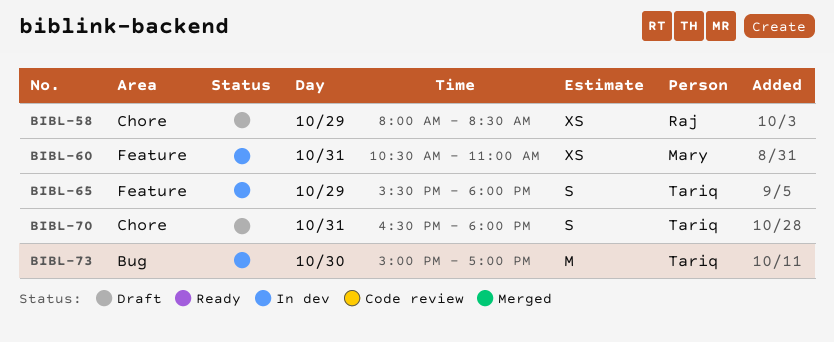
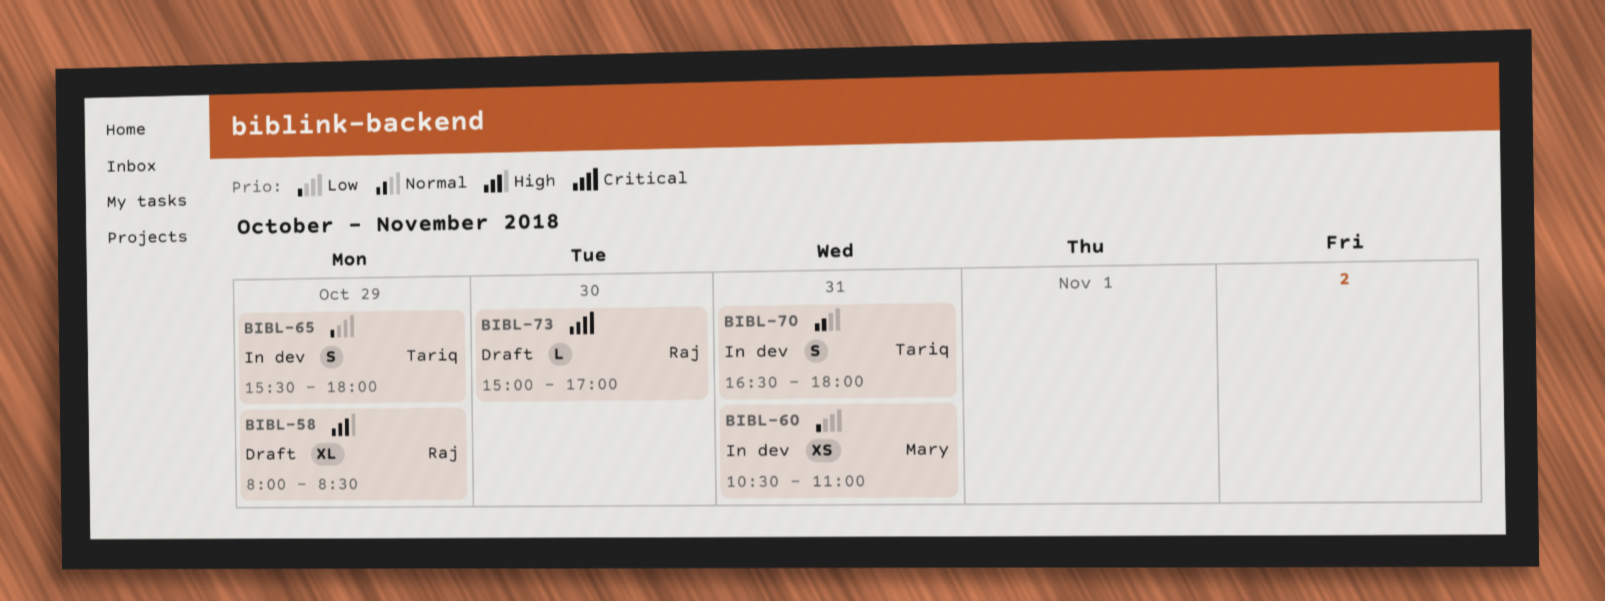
BIBL-58, estimate: XS -> XL
BIBL-70, status: Draft -> In dev
BIBL-73, status: In dev -> Draft
BIBL-73, owner: Tariq -> Raj
BIBL-73, estimate: M -> L

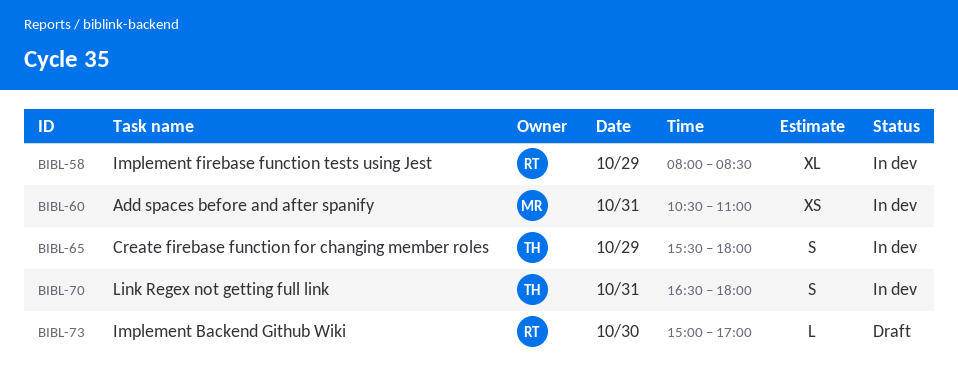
BIBL-58, status: Draft -> In dev

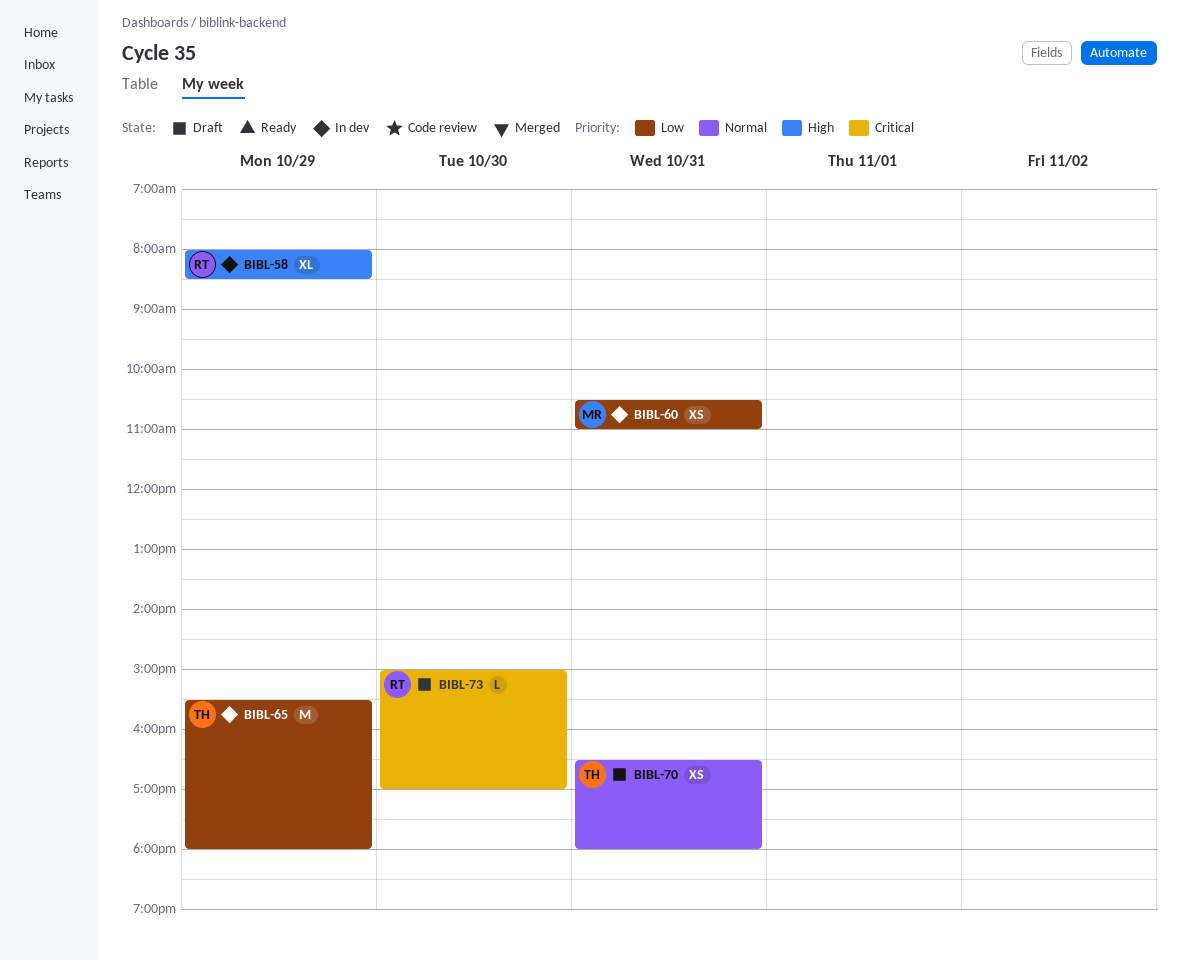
BIBL-65, estimate: S -> M
BIBL-70, status: In dev -> Draft
BIBL-70, estimate: S -> XS

